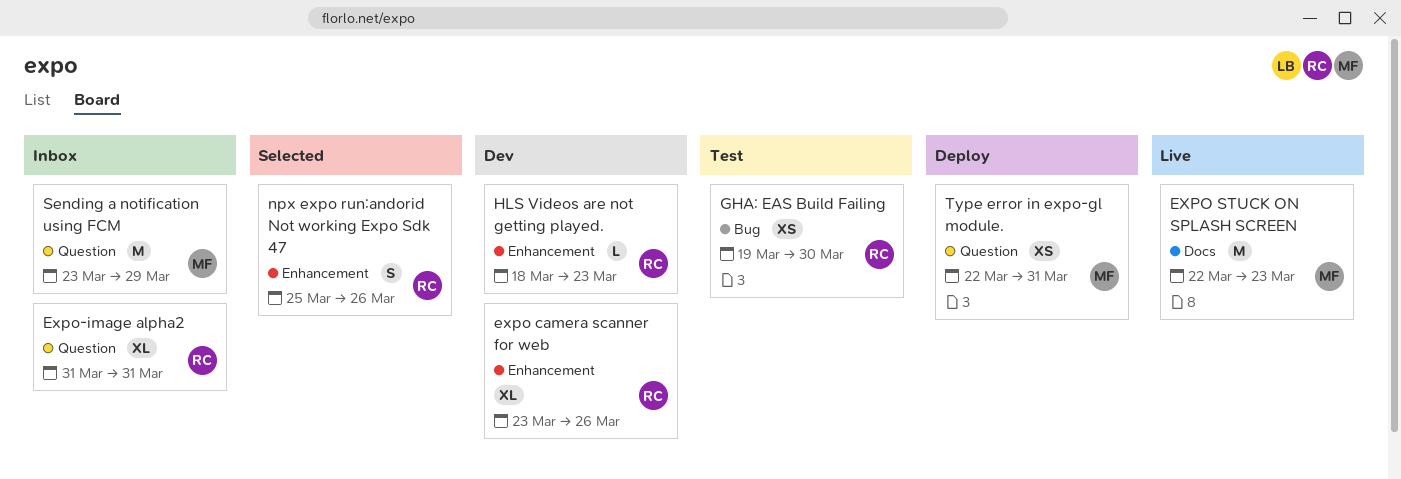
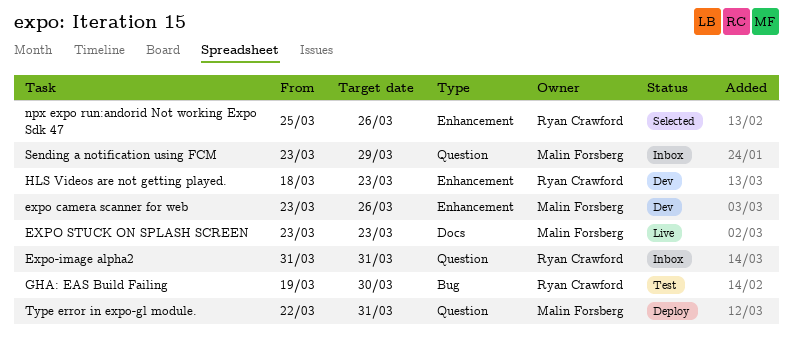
expo camera scanner for web, owner: Ryan Crawford -> Malin Forsberg
EXPO STUCK ON SPLASH SCREEN, start: Mar 22 -> Mar 23

